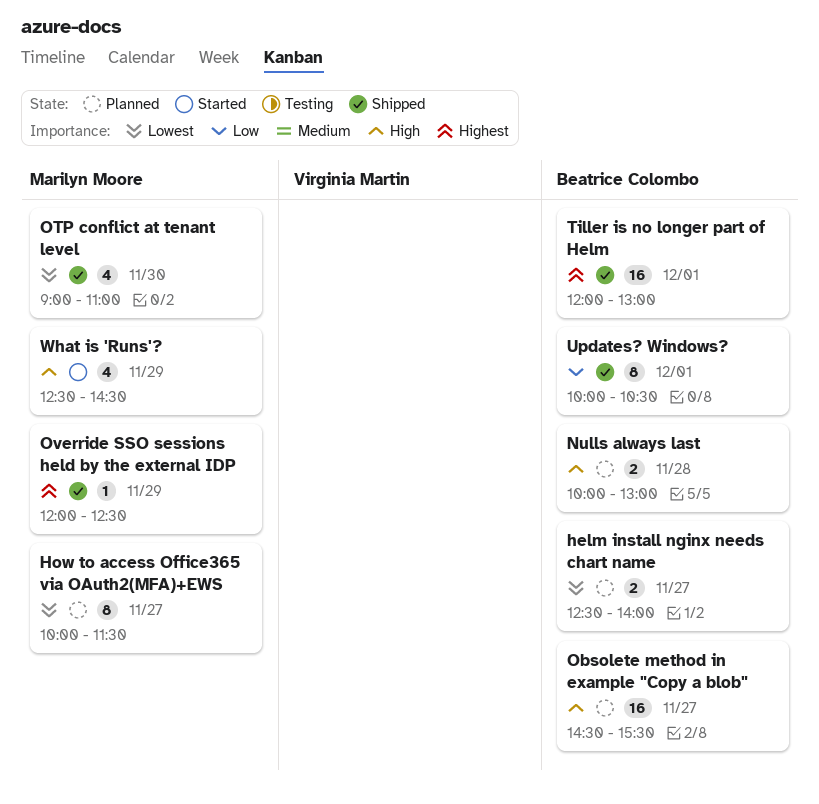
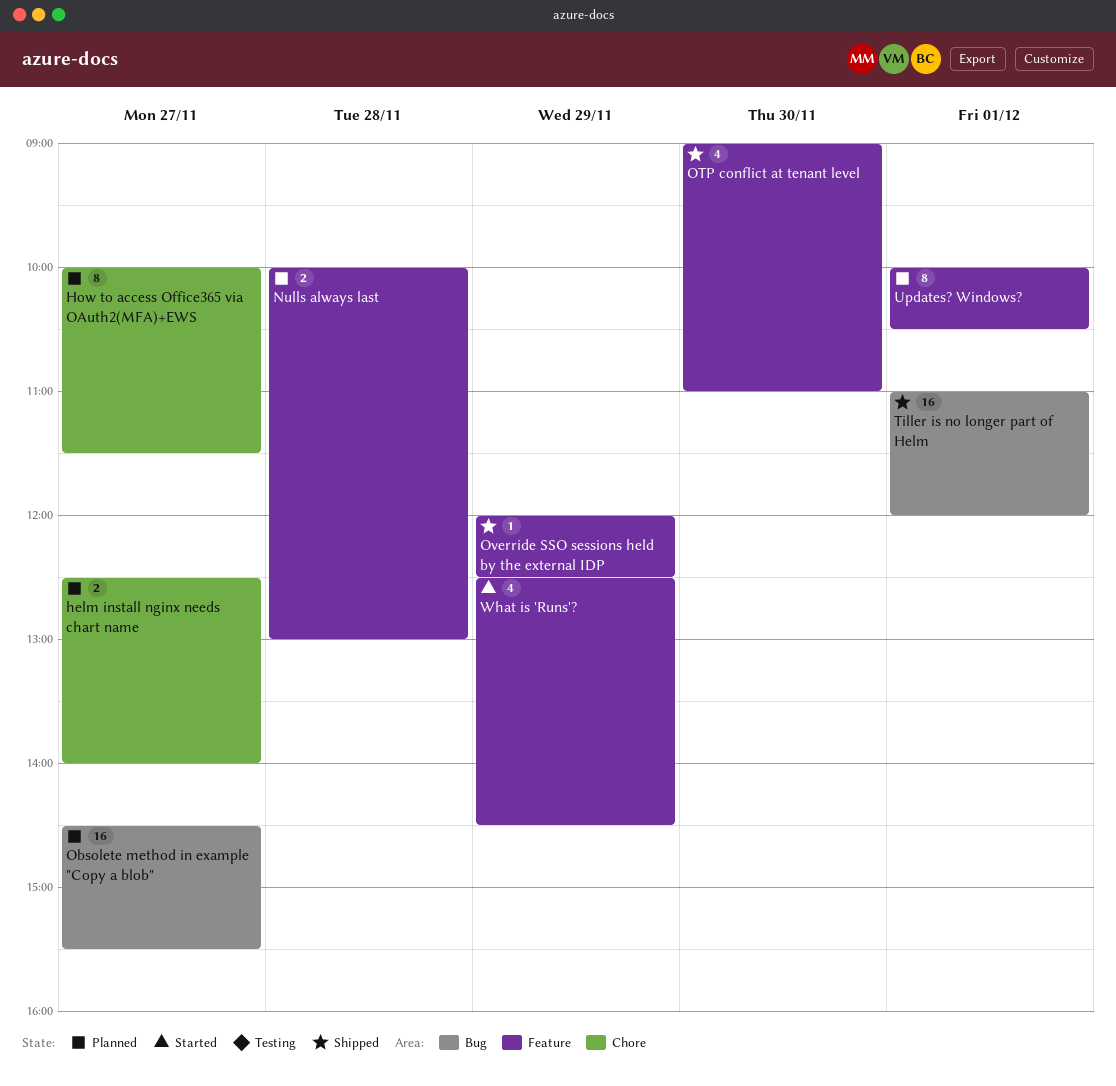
Tiller is no longer part of Helm, begins: 12:00 -> 11:00
Tiller is no longer part of Helm, ends: 13:00 -> 12:00
Updates? Windows?, status: Shipped -> Planned

